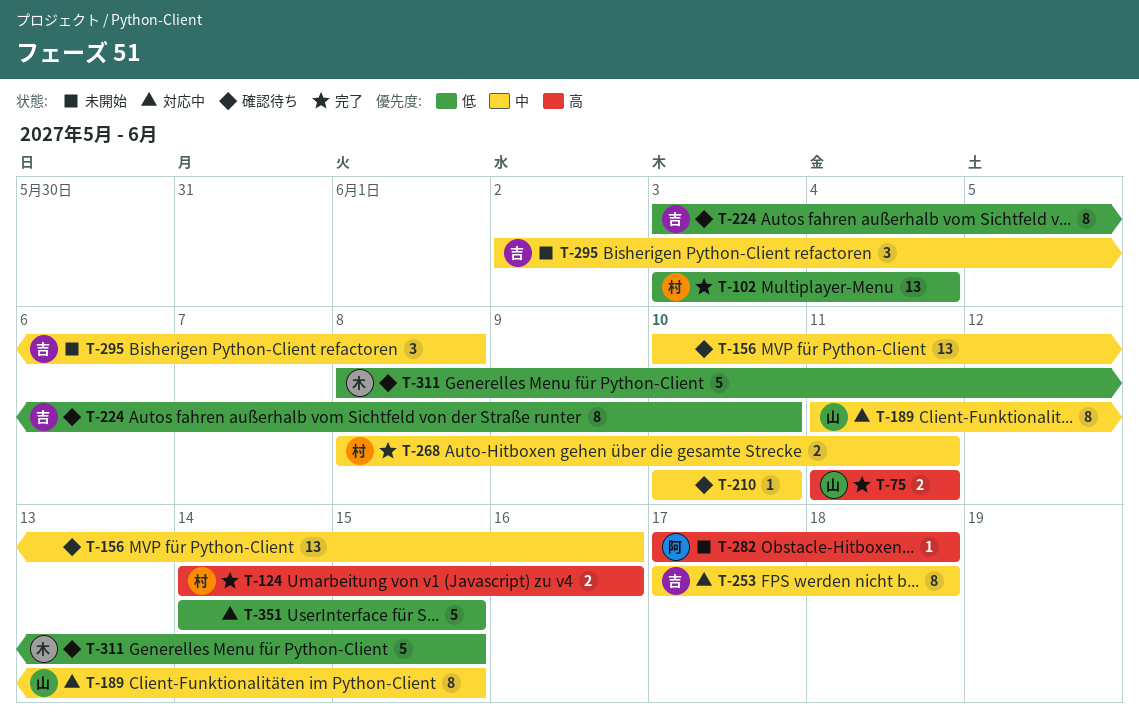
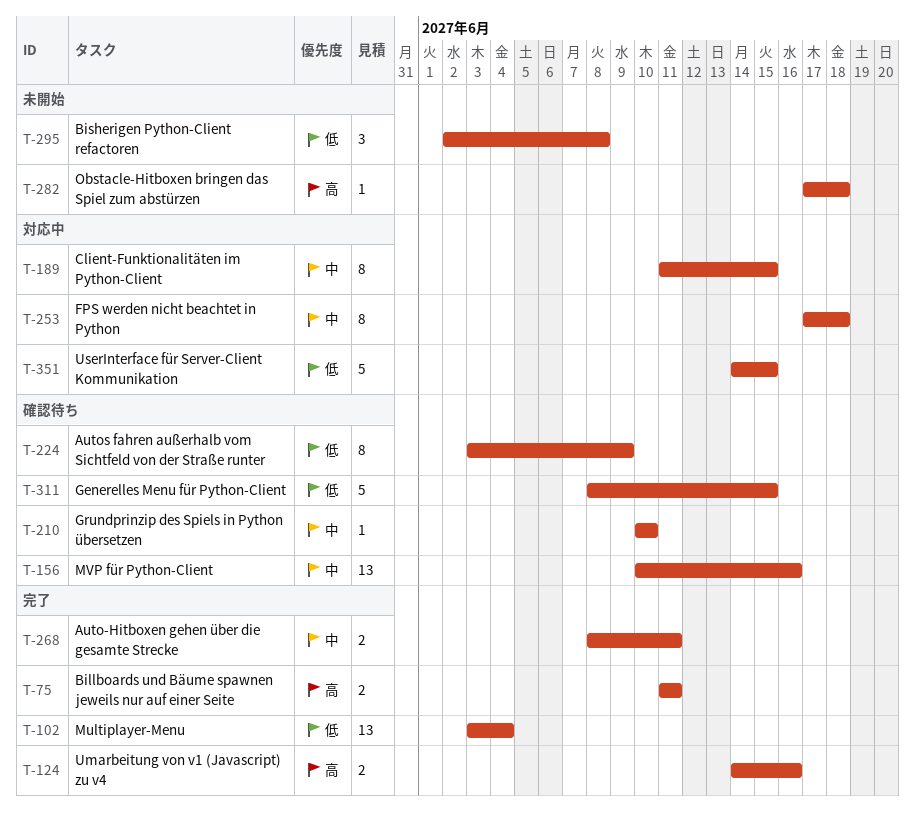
T-224, due: Jun 10 -> Jun 9
T-295, priority: 中 -> 低

